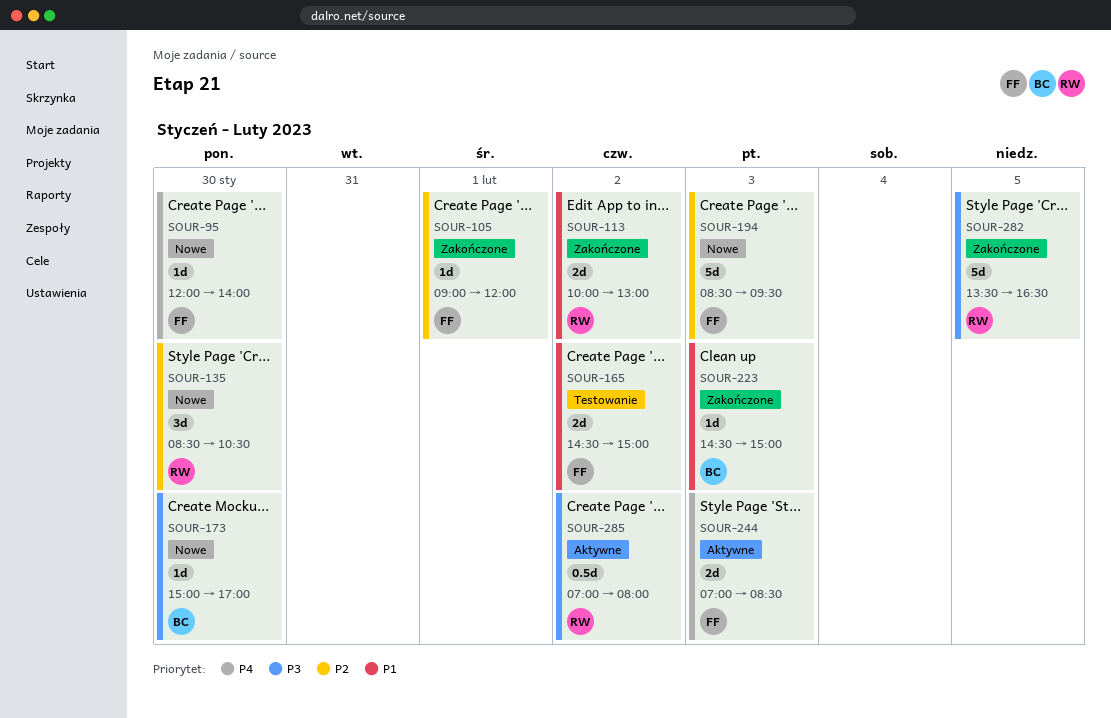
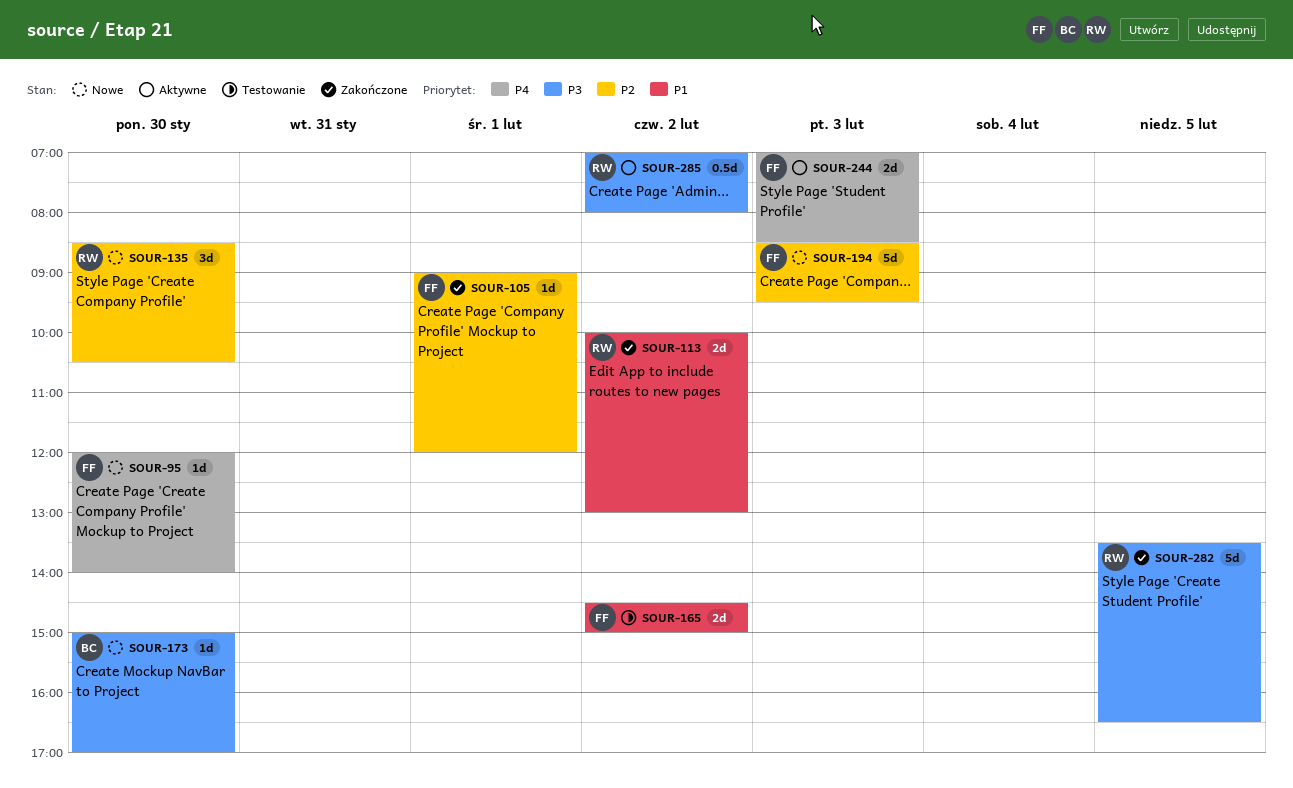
SOUR-223: present -> none

